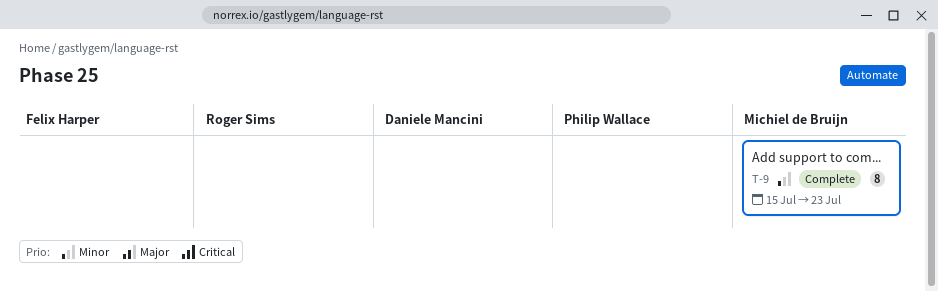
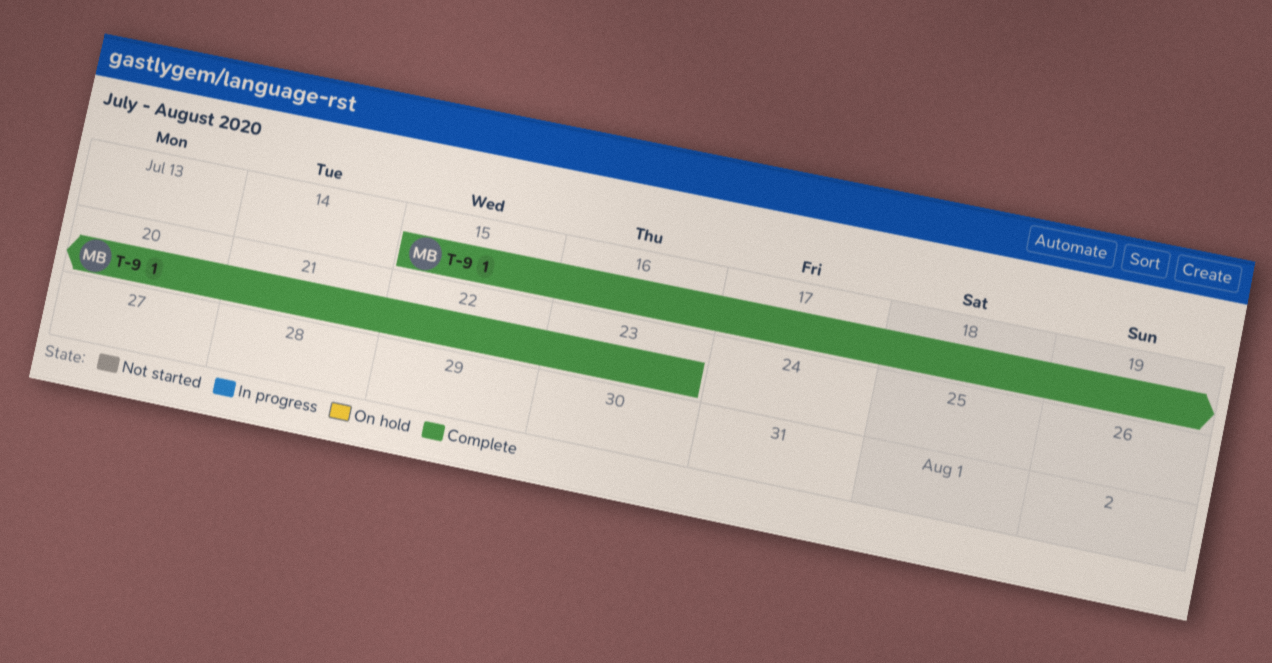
T-9, estimate: 8 -> 1

